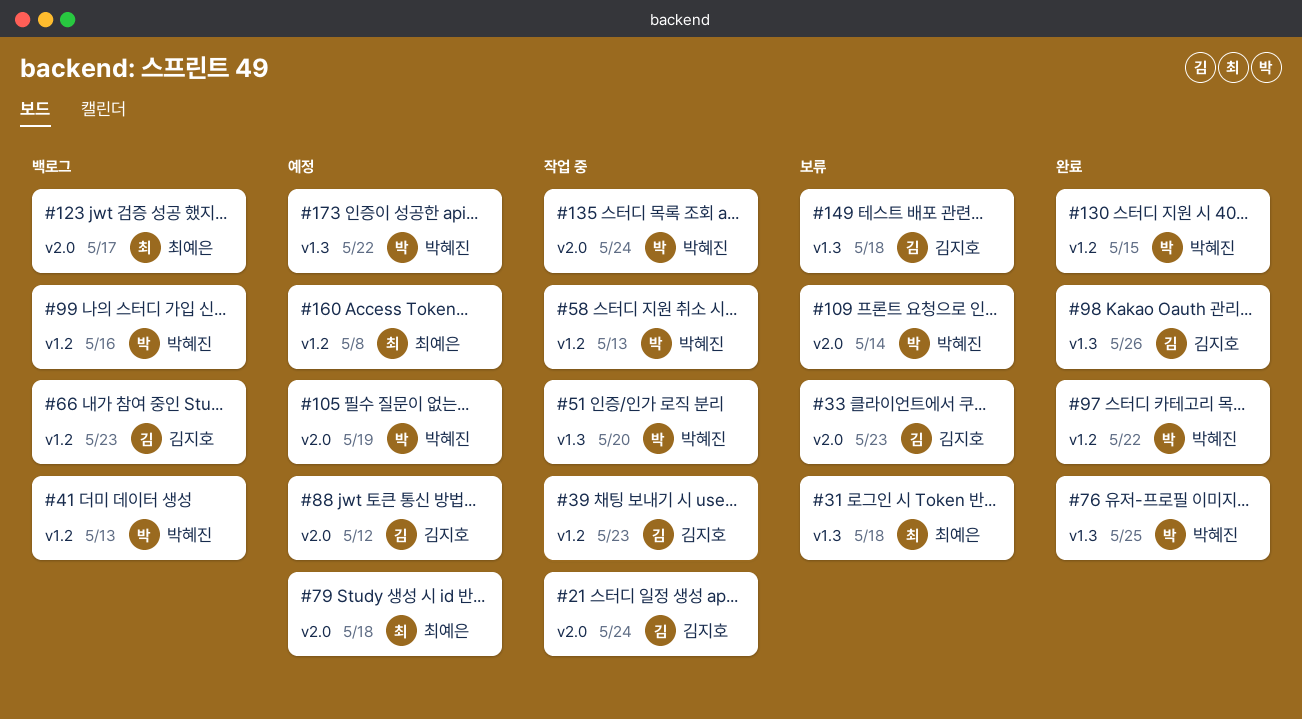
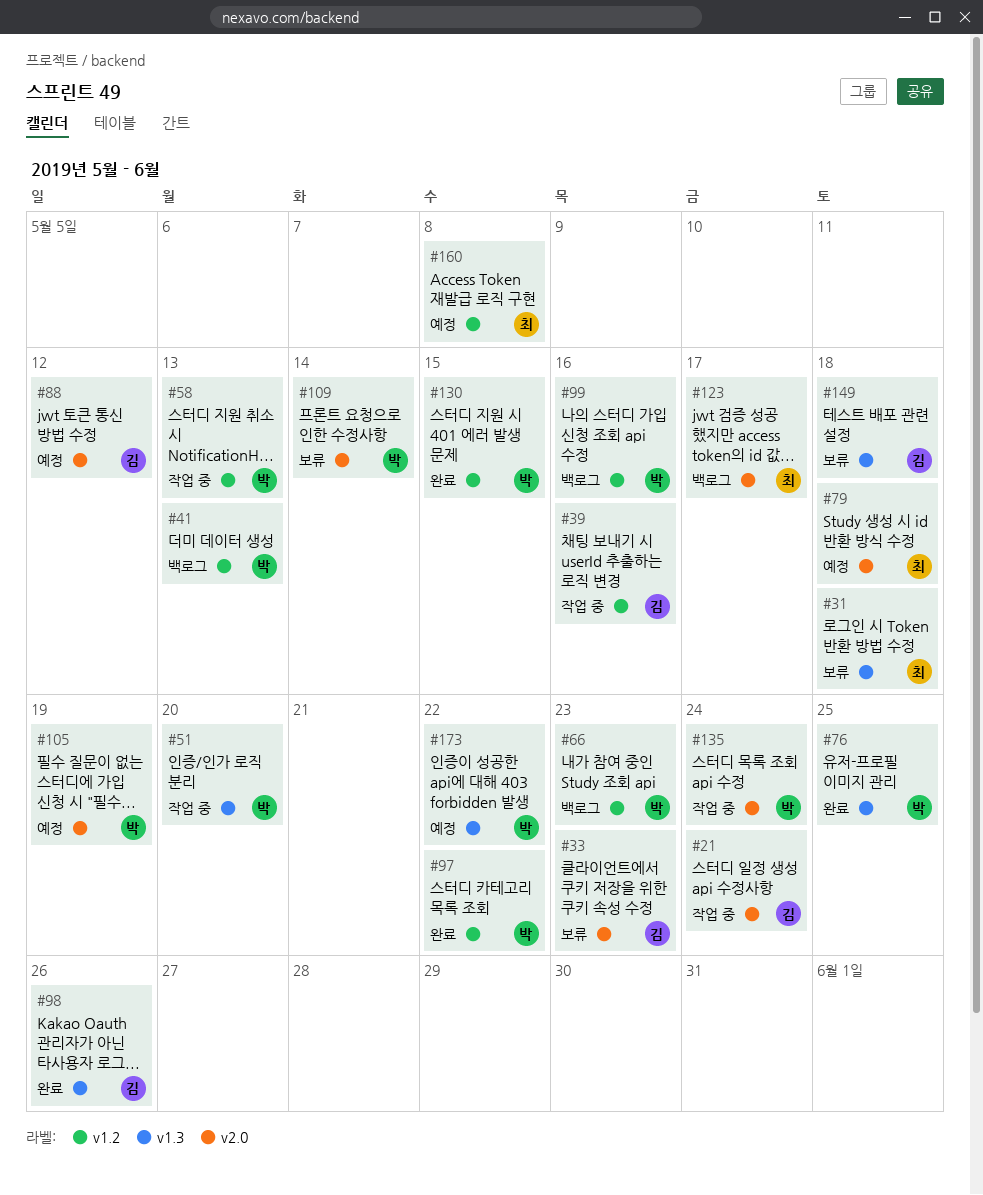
#39, due: May 23 -> May 16
#66, owner: 김지호 -> 박혜진

